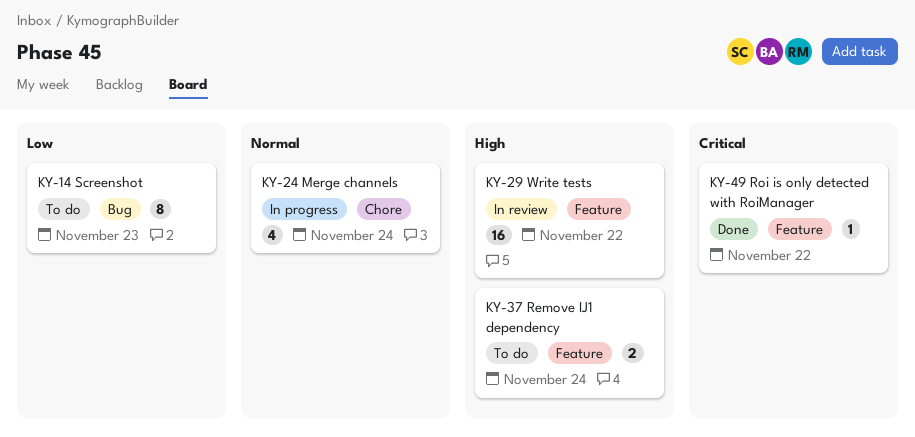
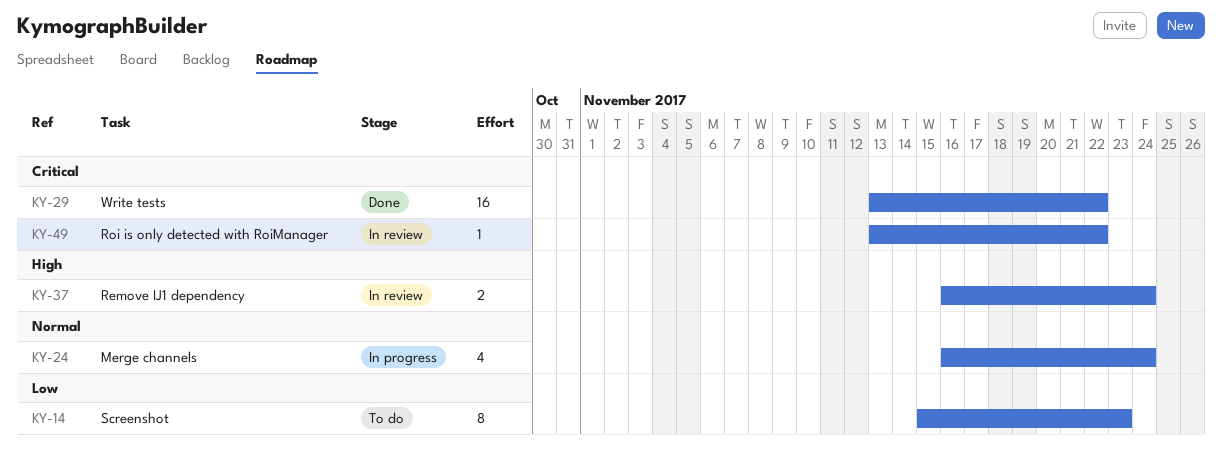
KY-29, status: In review -> Done
KY-29, priority: High -> Critical
KY-37, status: To do -> In review
KY-49, status: Done -> In review

